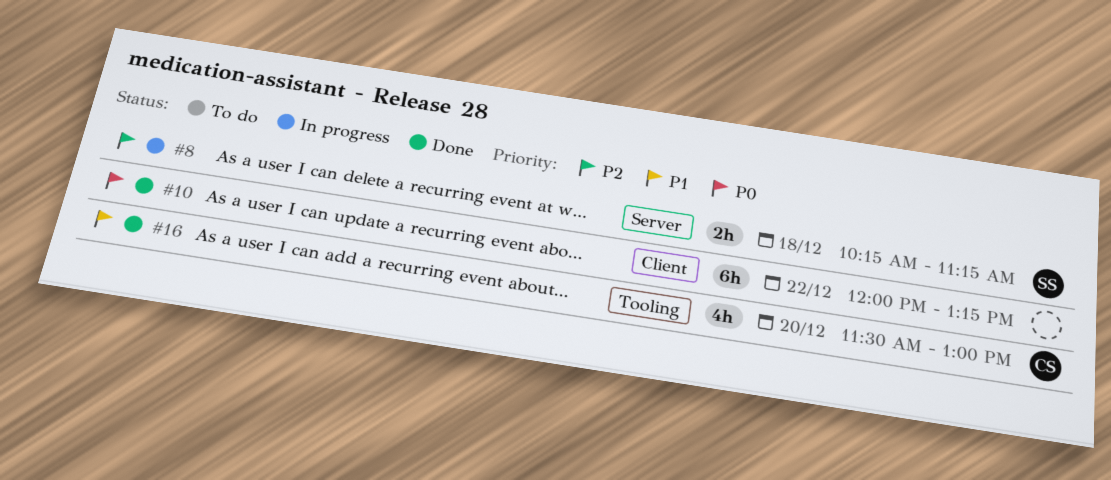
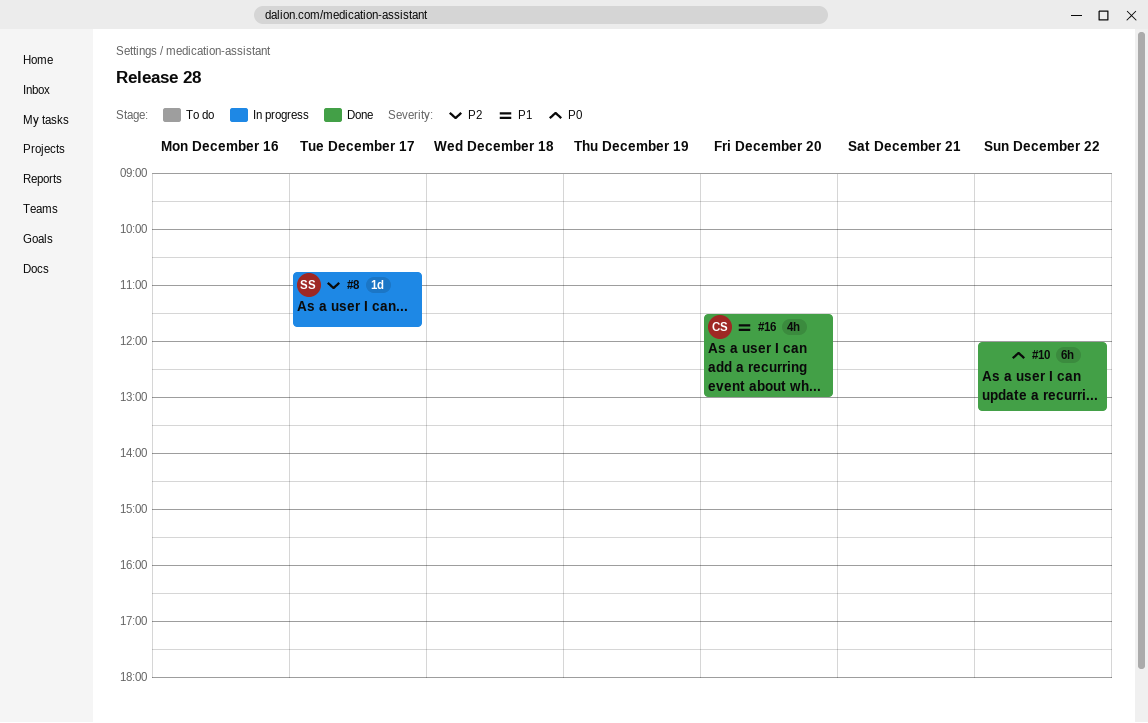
#8, estimate: 2h -> 1d
#8, day: Dec 18 -> Dec 17
#8, begins: 10:15 -> 10:45
#8, ends: 11:15 -> 11:45

